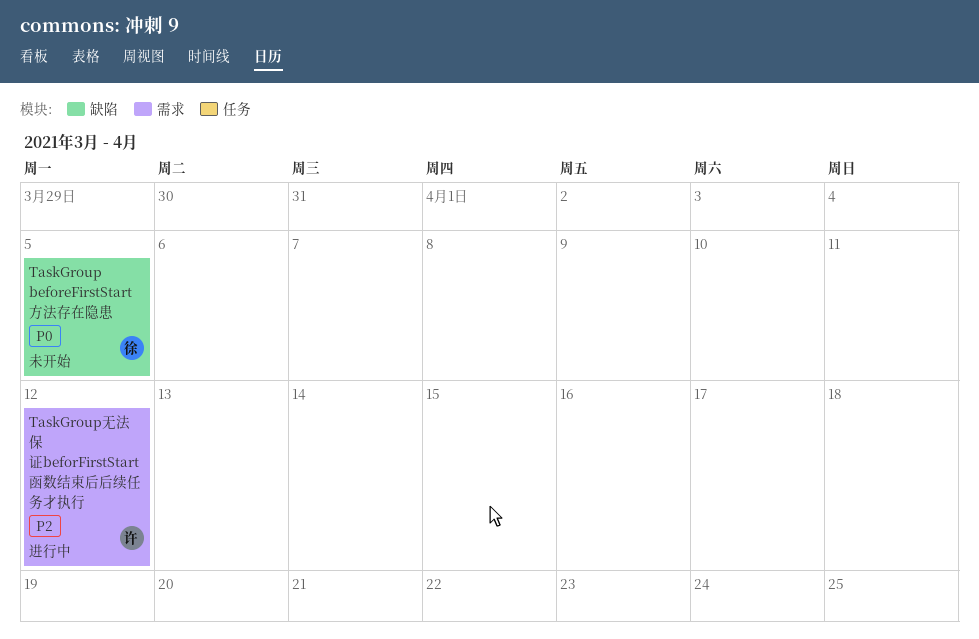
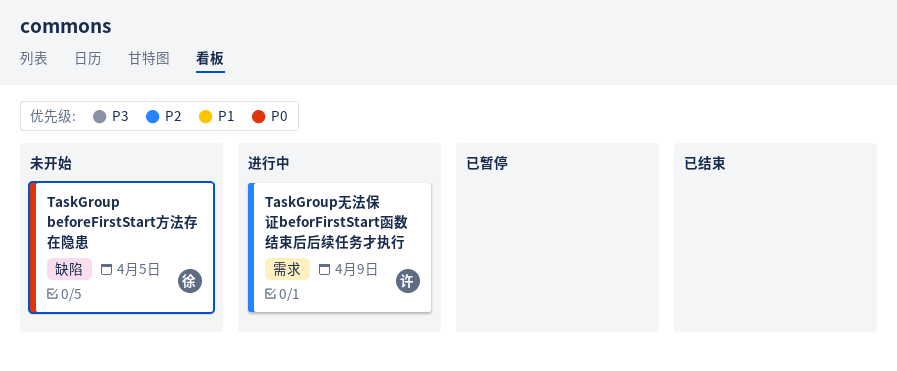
TaskGroup无法保证beforFirstStart函数结束后后续任务才执行, due: Apr 12 -> Apr 9

